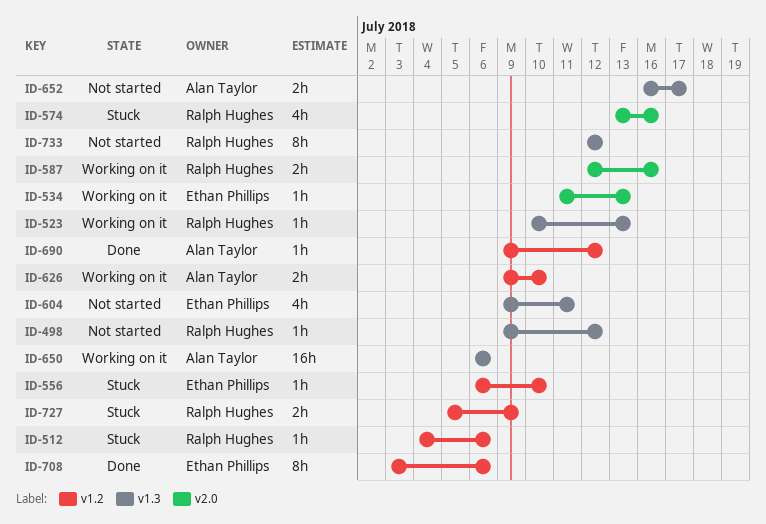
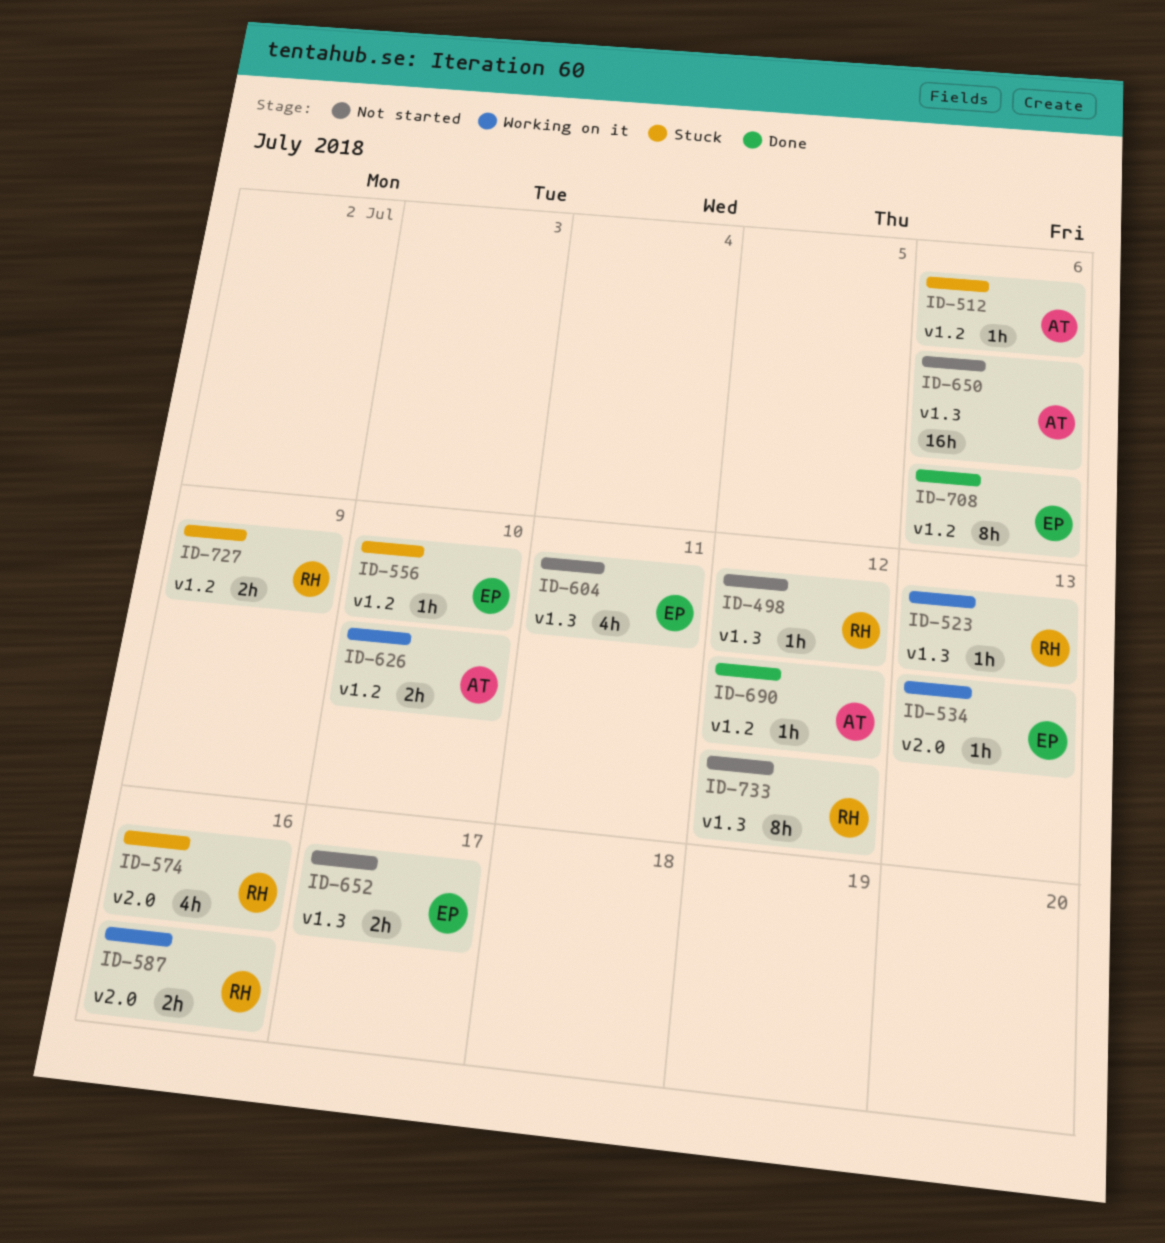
ID-512, owner: Ralph Hughes -> Alan Taylor
ID-650, status: Working on it -> Not started
ID-652, owner: Alan Taylor -> Ethan Phillips

